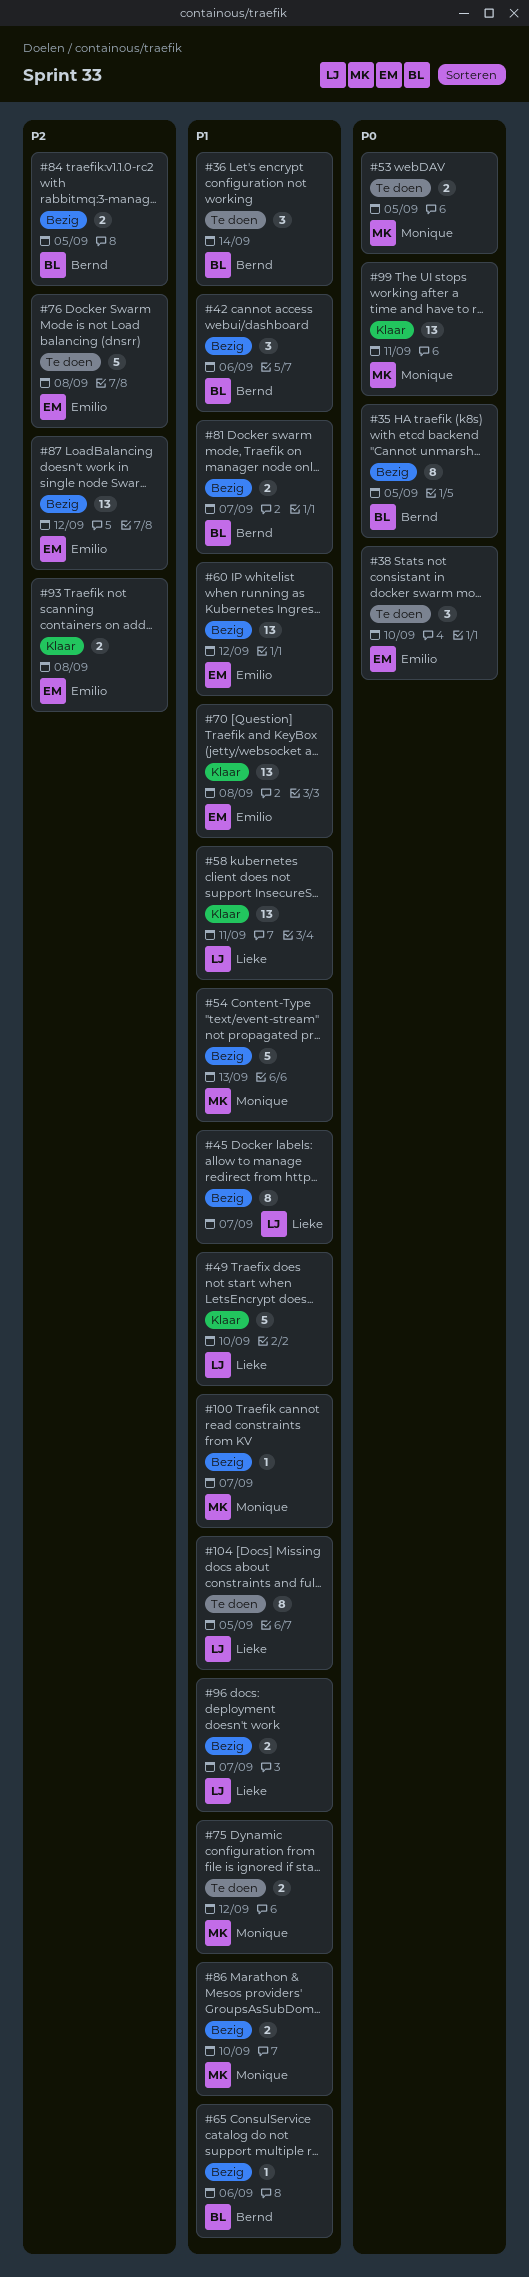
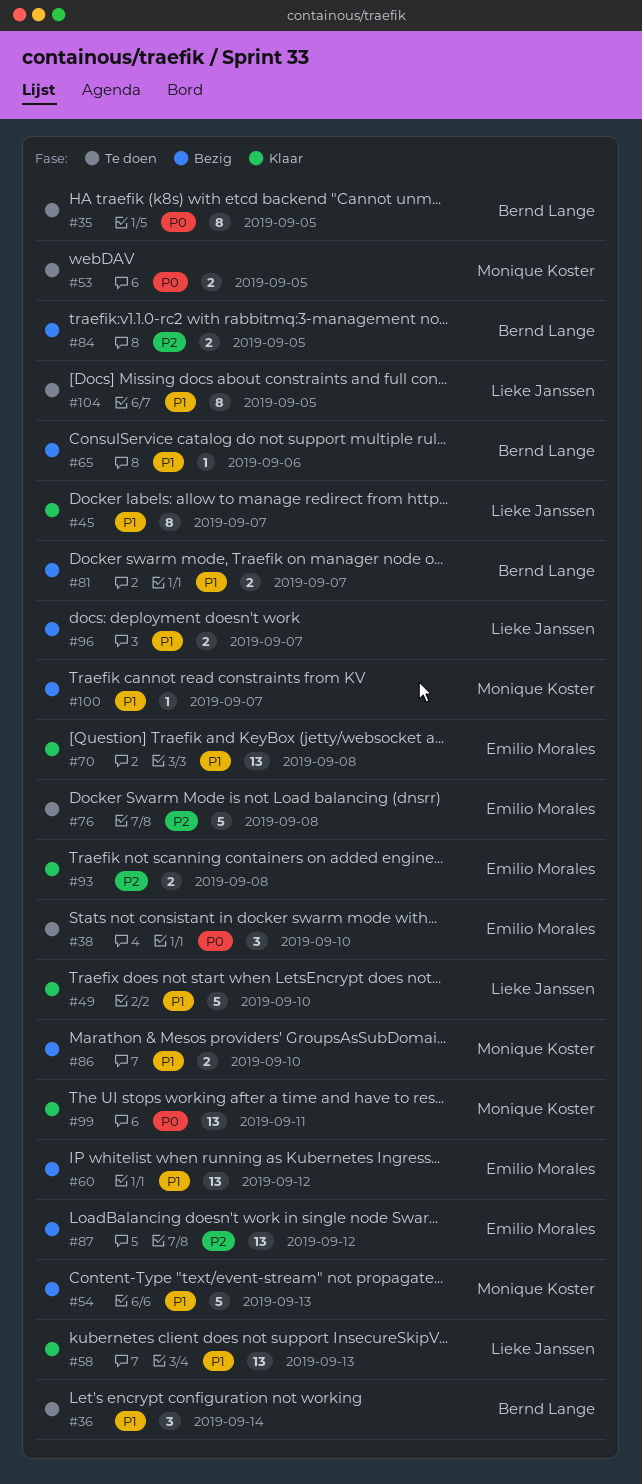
#35, status: Bezig -> Te doen
#42: present -> none
#45, status: Bezig -> Klaar
#58, due: Sep 11 -> Sep 13
#75: present -> none

